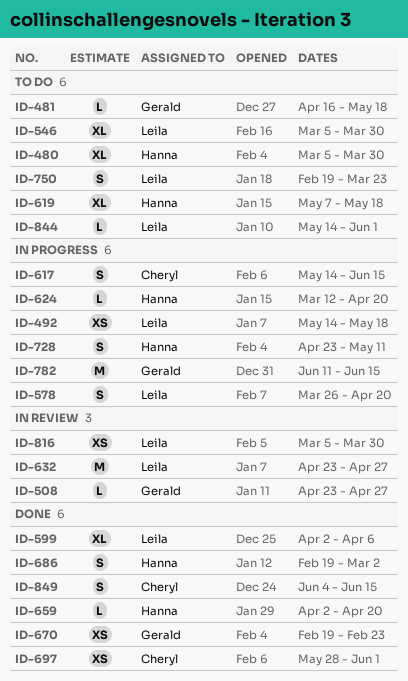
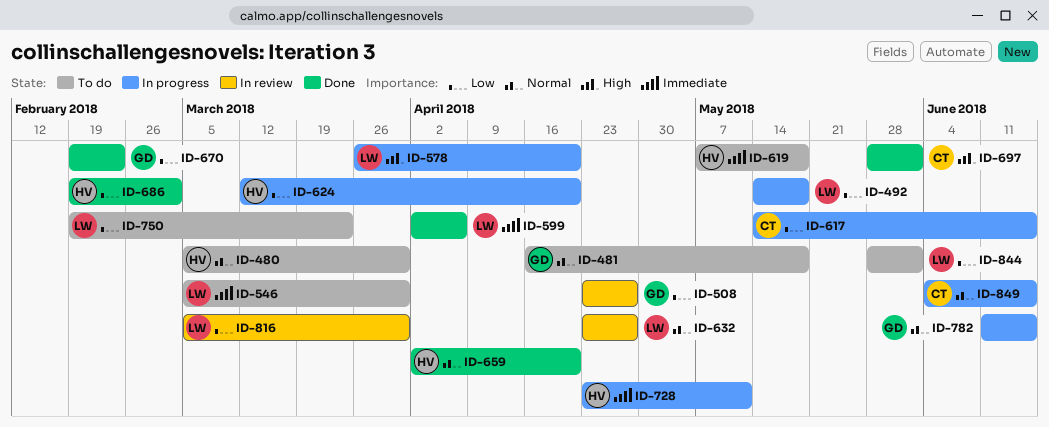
ID-844, start: May 14 -> May 28
ID-849, status: Done -> In progress

